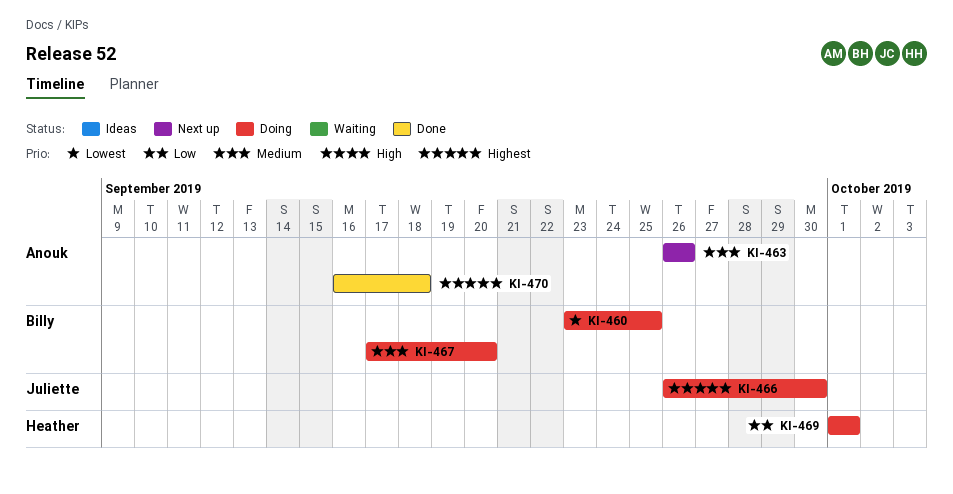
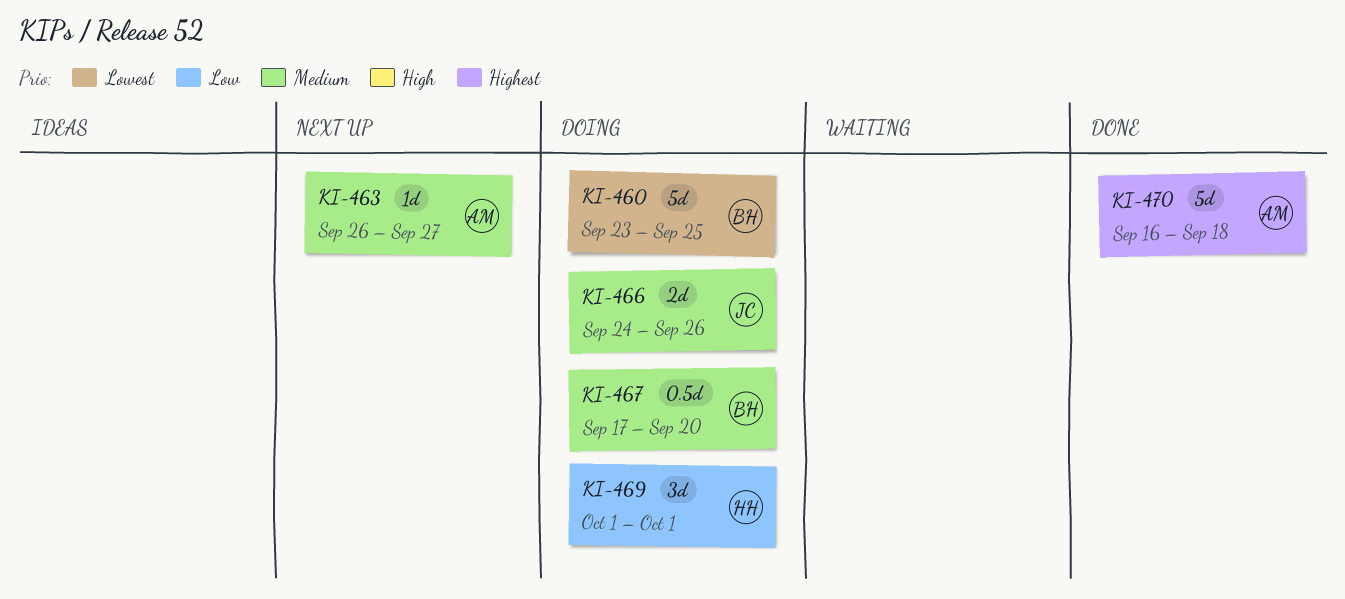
KI-463, due: Sep 26 -> Sep 27
KI-466, priority: Highest -> Medium
KI-466, start: Sep 26 -> Sep 24
KI-466, due: Sep 30 -> Sep 26

